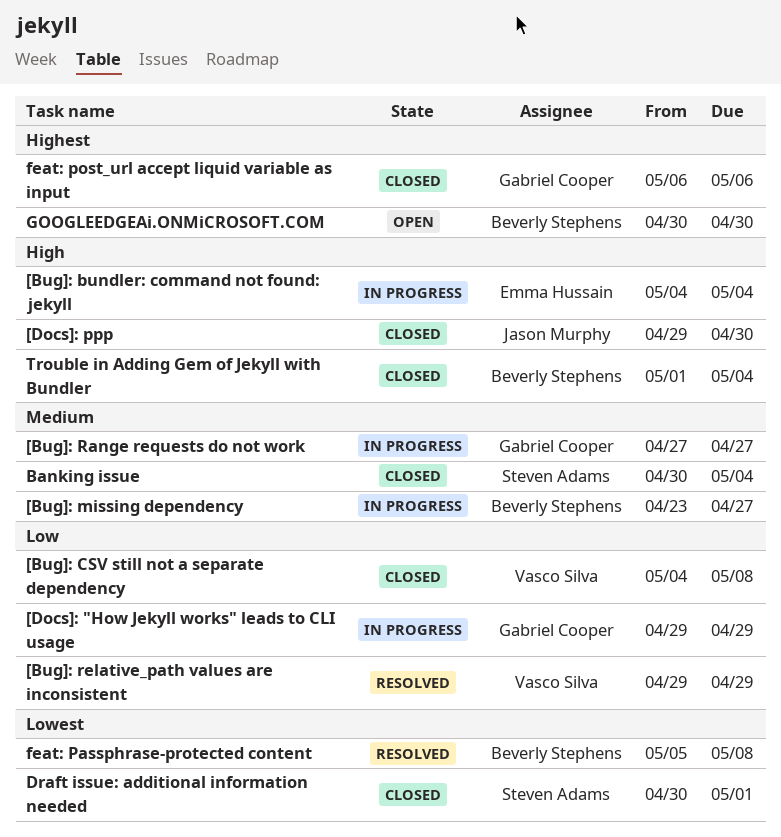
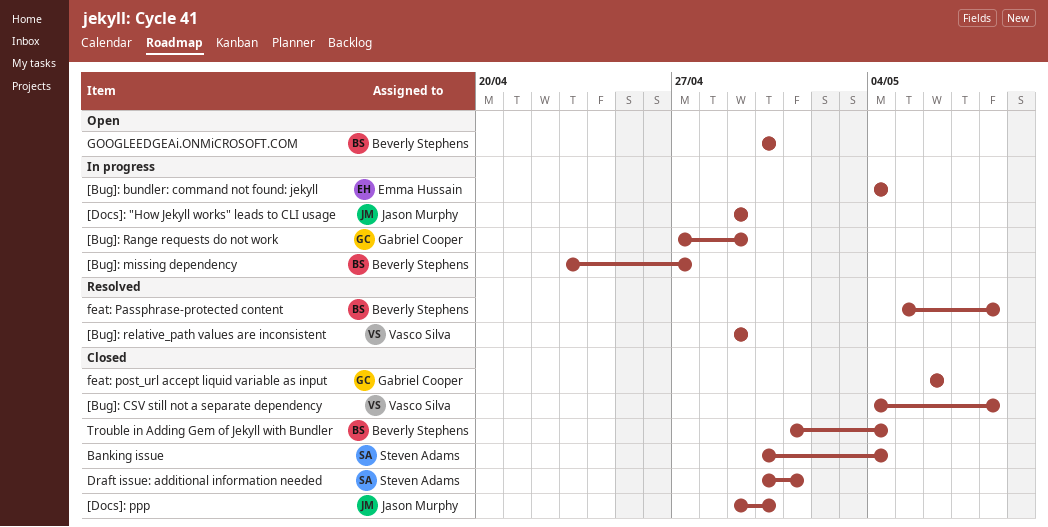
[Bug]: Range requests do not work, due: Apr 27 -> Apr 29
[Docs]: "How Jekyll works" leads to CLI usage, owner: Gabriel Cooper -> Jason Murphy

